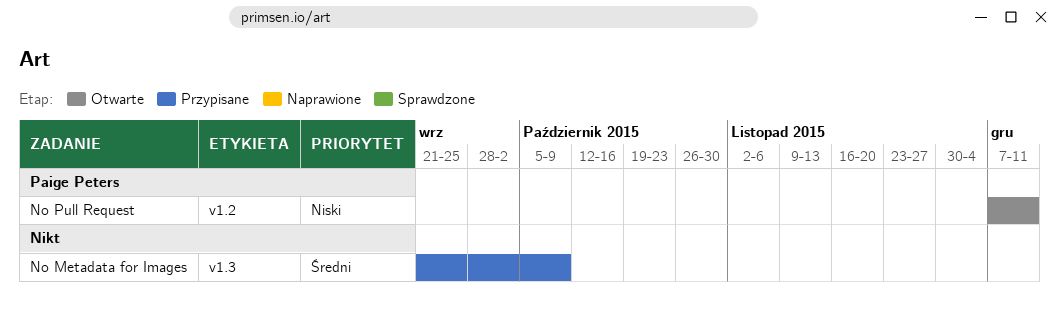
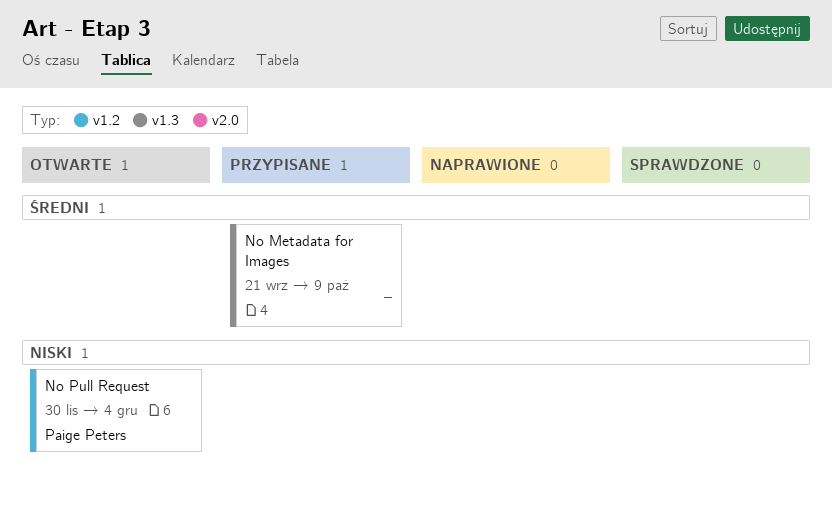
No Pull Request, start: Dec 7 -> Nov 30
No Pull Request, due: Dec 11 -> Dec 4

